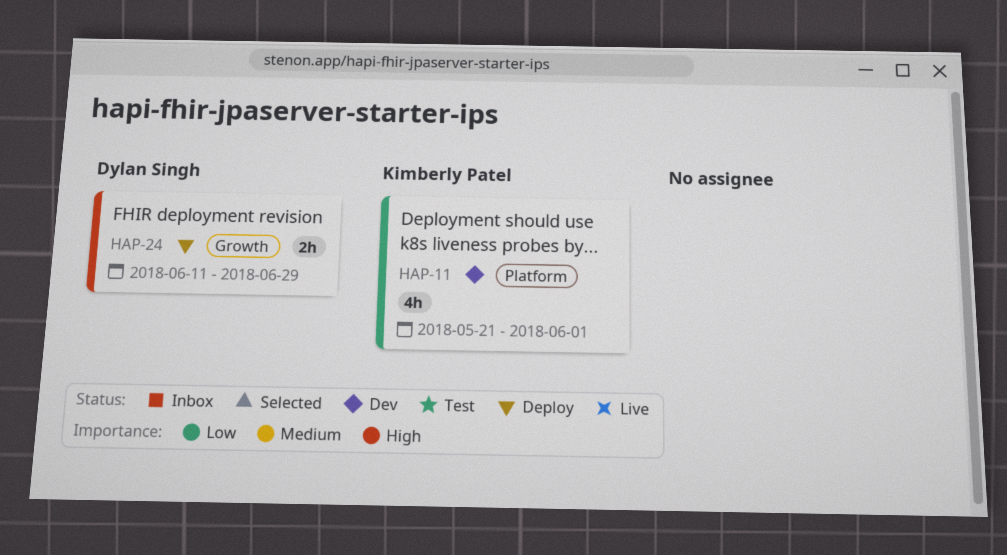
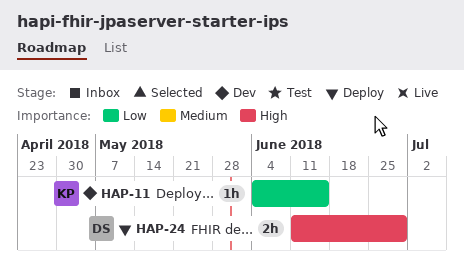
HAP-11, estimate: 4h -> 1h
HAP-11, start: May 21 -> Jun 4
HAP-11, due: Jun 1 -> Jun 15

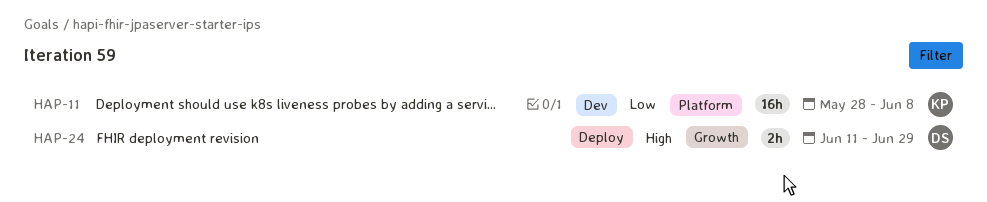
HAP-11, estimate: 1h -> 16h
HAP-11, start: Jun 4 -> May 28
HAP-11, due: Jun 15 -> Jun 8

